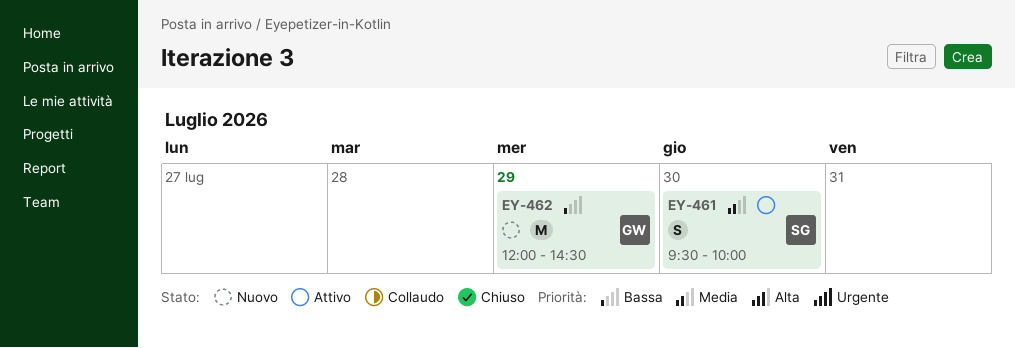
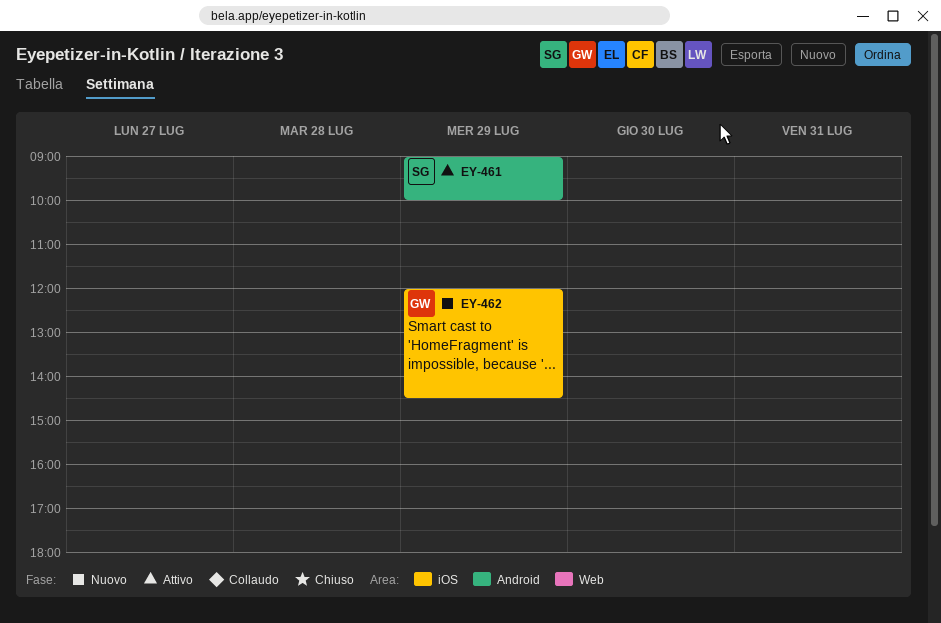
EY-461, day: Jul 30 -> Jul 29
EY-461, begins: 09:30 -> 09:00

